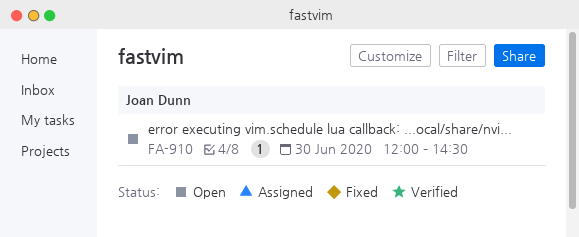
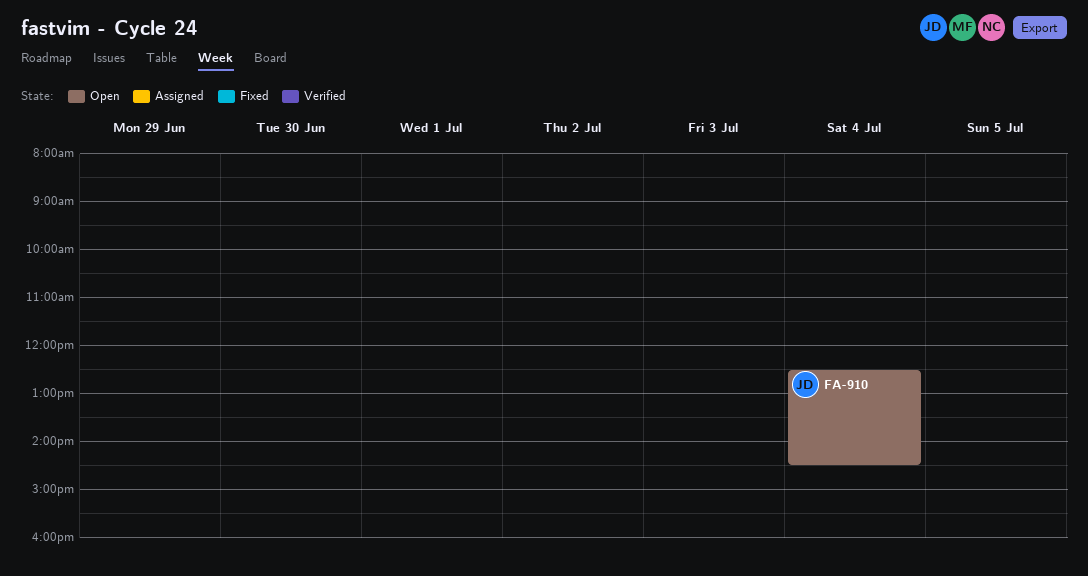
FA-910, day: Jun 30 -> Jul 4
FA-910, begins: 12:00 -> 12:30

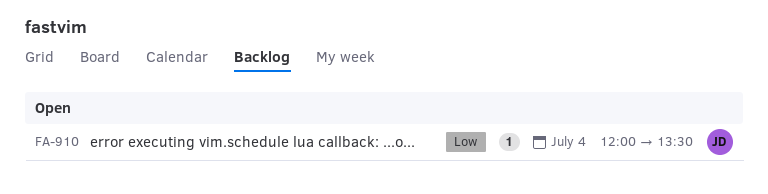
FA-910, begins: 12:30 -> 12:00
FA-910, ends: 14:30 -> 13:30

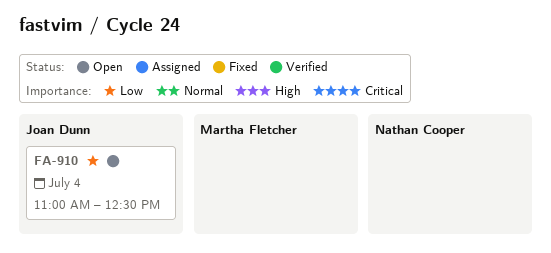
FA-910, begins: 12:00 -> 11:00
FA-910, ends: 13:30 -> 12:30

